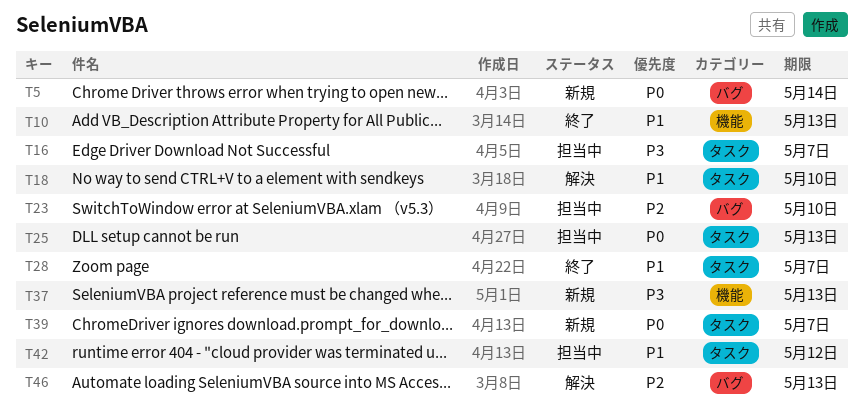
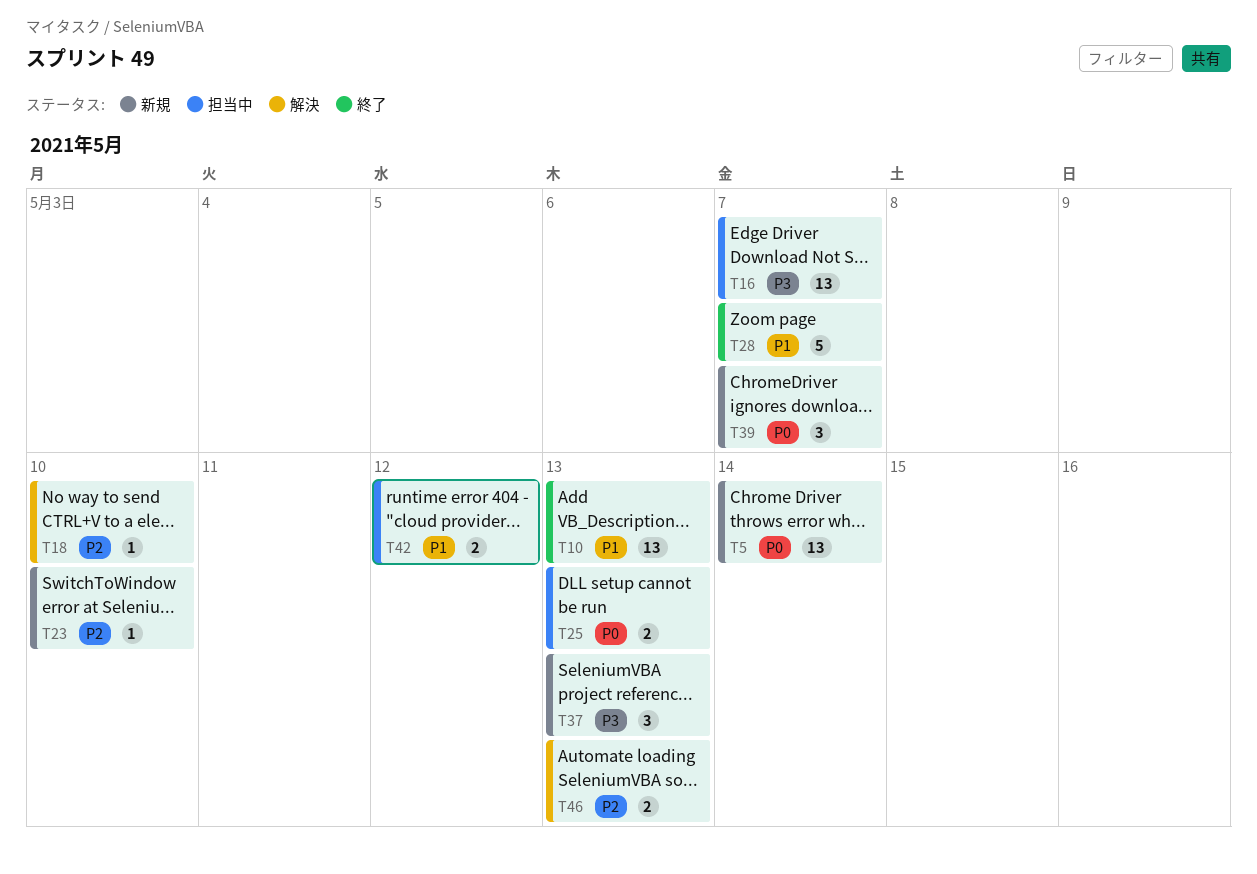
T18, priority: P1 -> P2
T23, status: 担当中 -> 新規

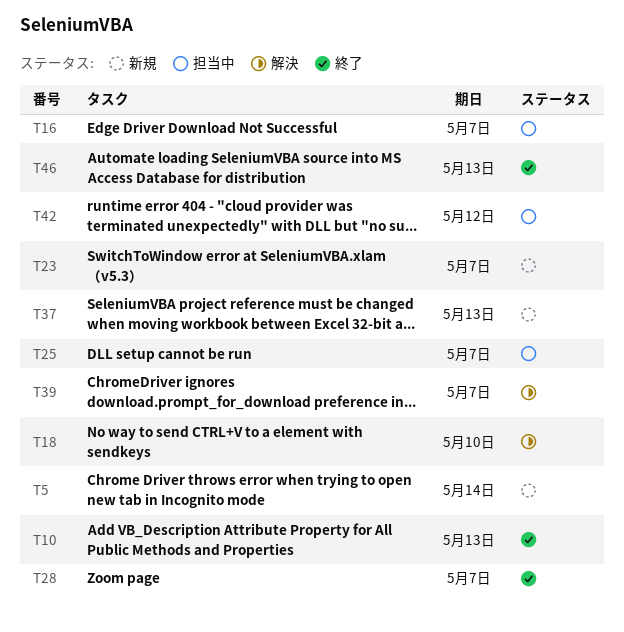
T23, due: May 10 -> May 7
T25, due: May 13 -> May 7
T39, status: 新規 -> 解決
T46, status: 解決 -> 終了

